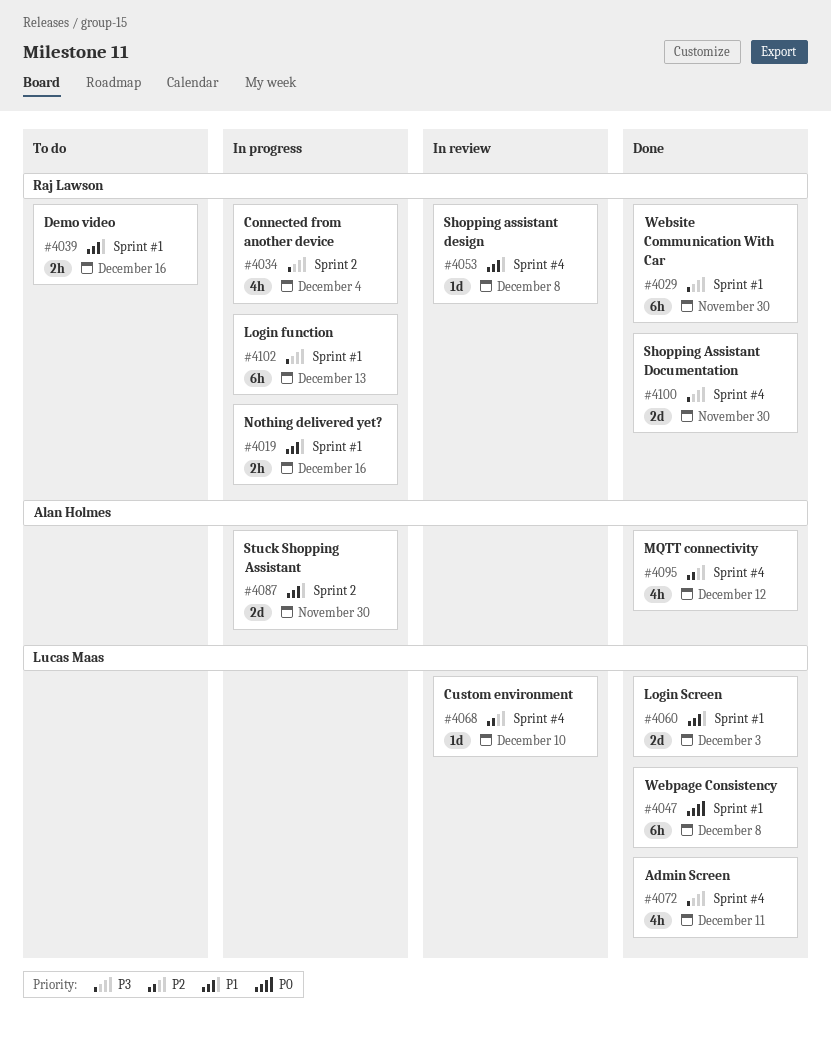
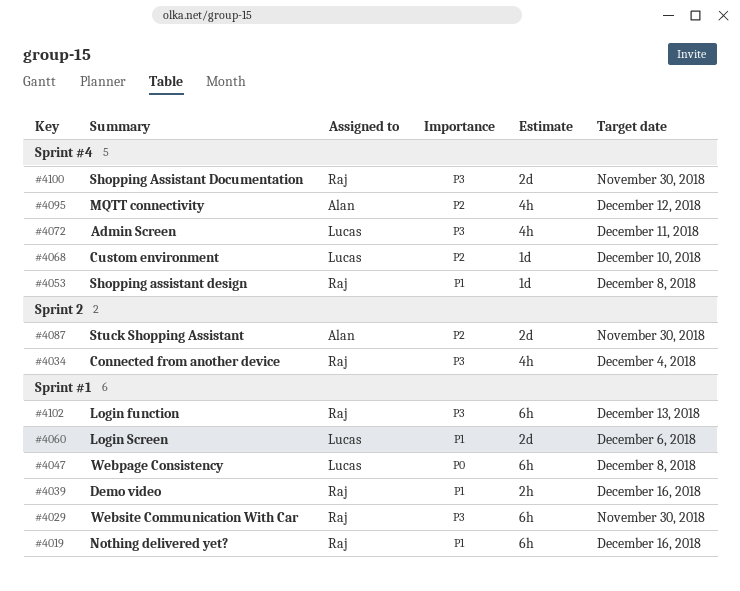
#4019, estimate: 2h -> 6h
#4060, due: Dec 3 -> Dec 6
#4087, priority: P1 -> P2

